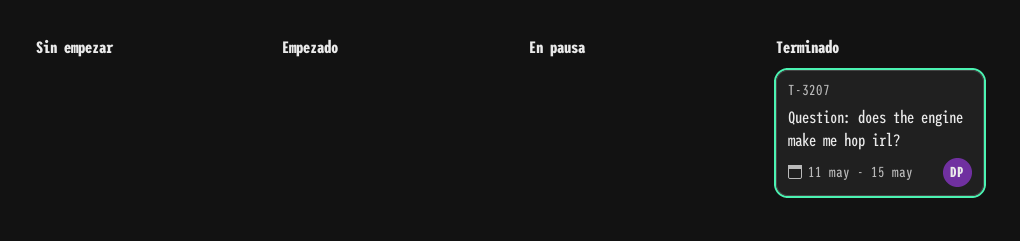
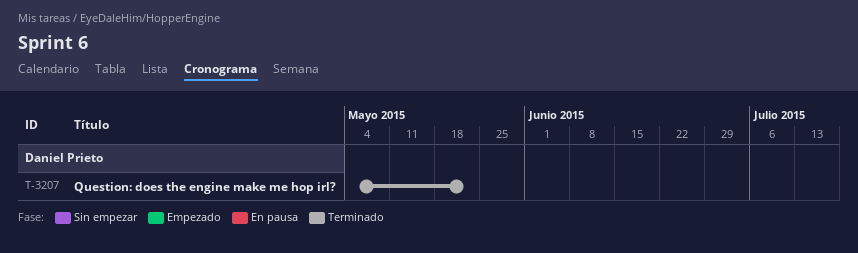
T-3207, start: May 11 -> May 4
T-3207, due: May 15 -> May 22

